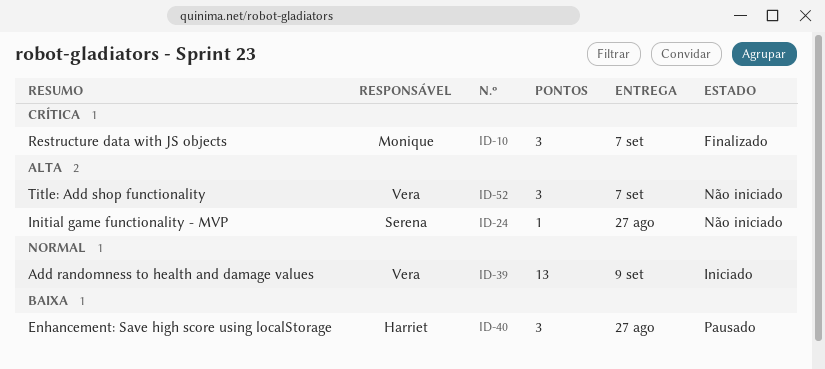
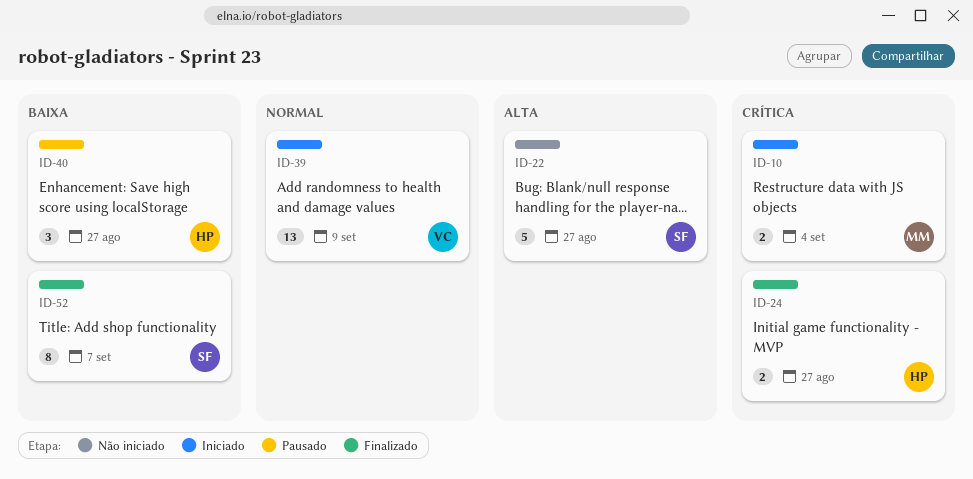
ID-10, status: Finalizado -> Iniciado
ID-10, estimate: 3 -> 2
ID-10, due: Sep 7 -> Sep 4
ID-22: none -> present
ID-24, status: Não iniciado -> Finalizado
ID-24, owner: Serena -> Harriet
ID-24, priority: Alta -> Crítica
ID-24, estimate: 1 -> 2
ID-52, status: Não iniciado -> Finalizado
ID-52, owner: Vera -> Serena
ID-52, priority: Alta -> Baixa
ID-52, estimate: 3 -> 8

